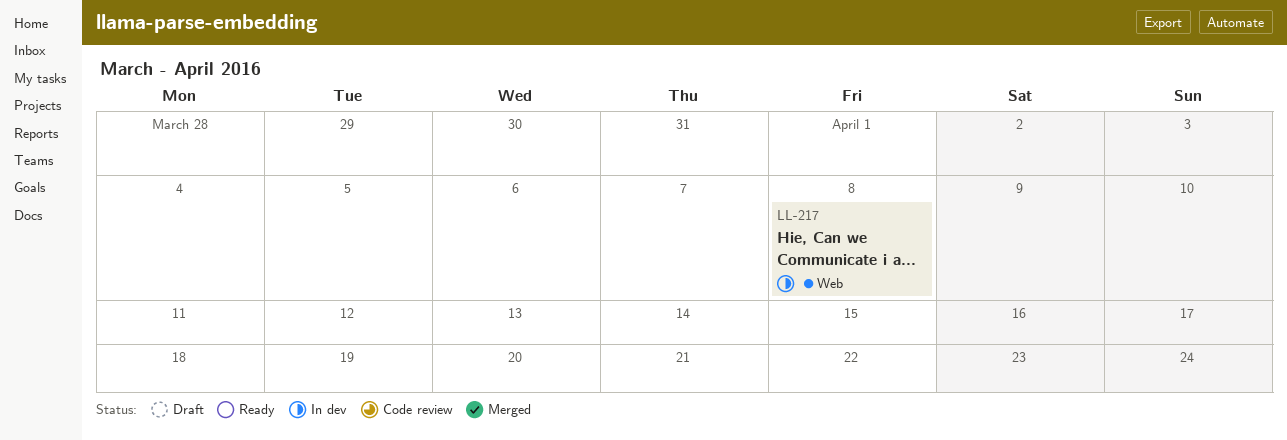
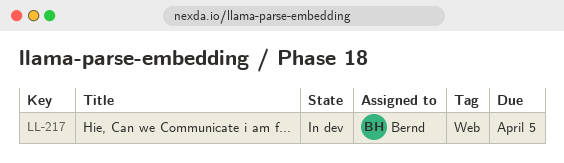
LL-217, due: Apr 8 -> Apr 5

